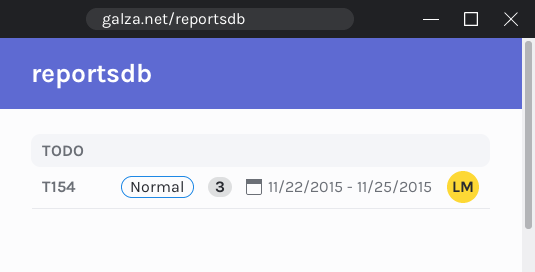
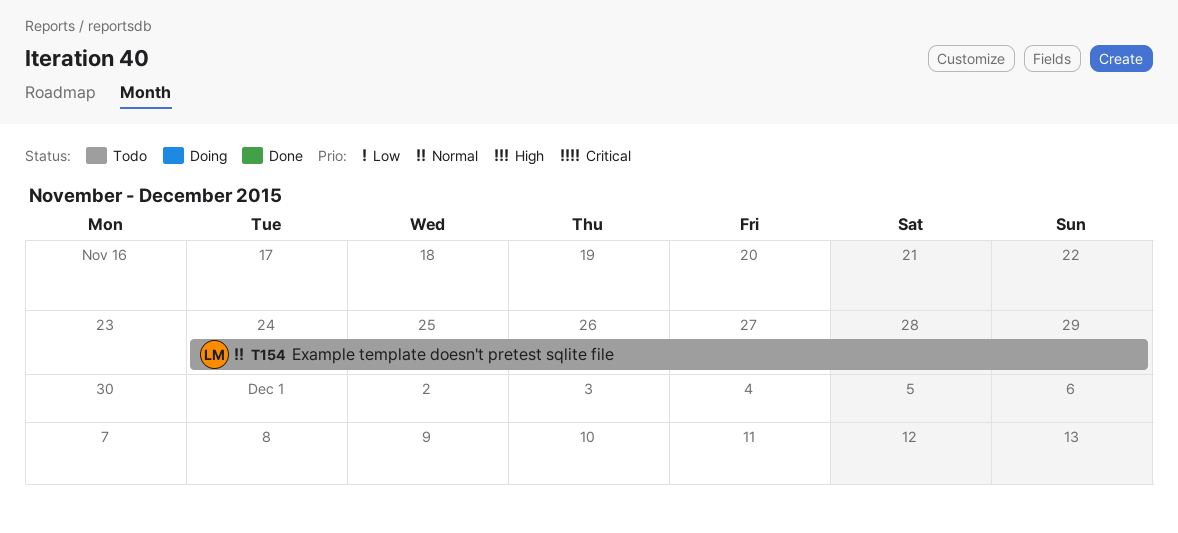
T154, start: Nov 22 -> Nov 24
T154, due: Nov 25 -> Nov 29

